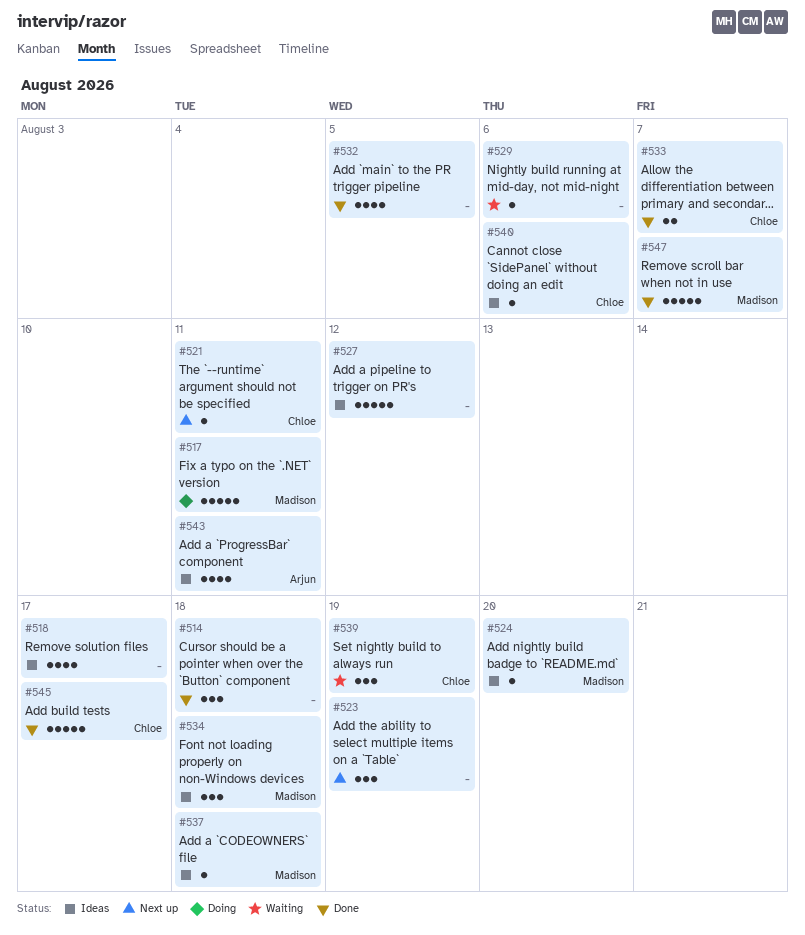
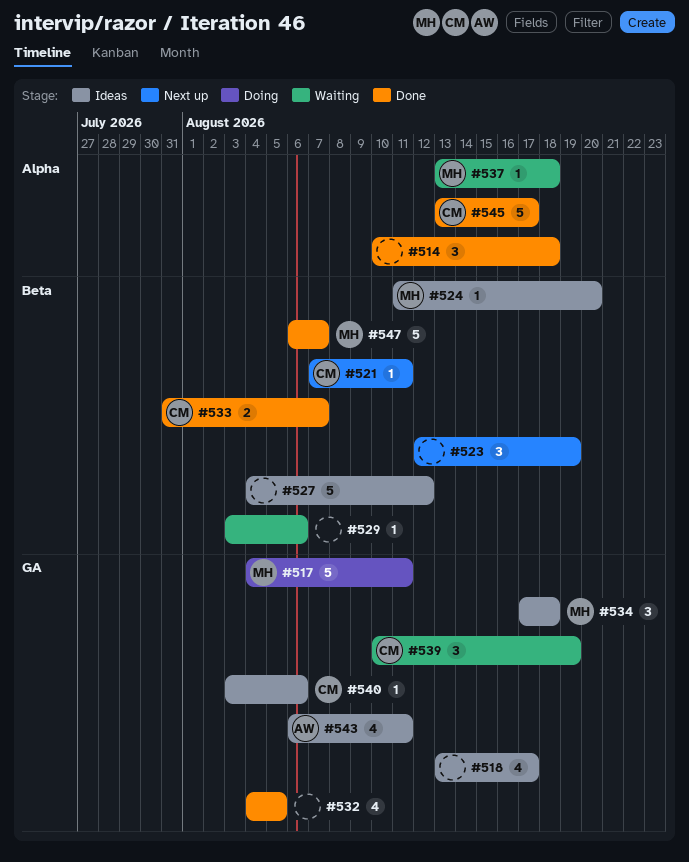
#537, status: Ideas -> Waiting

